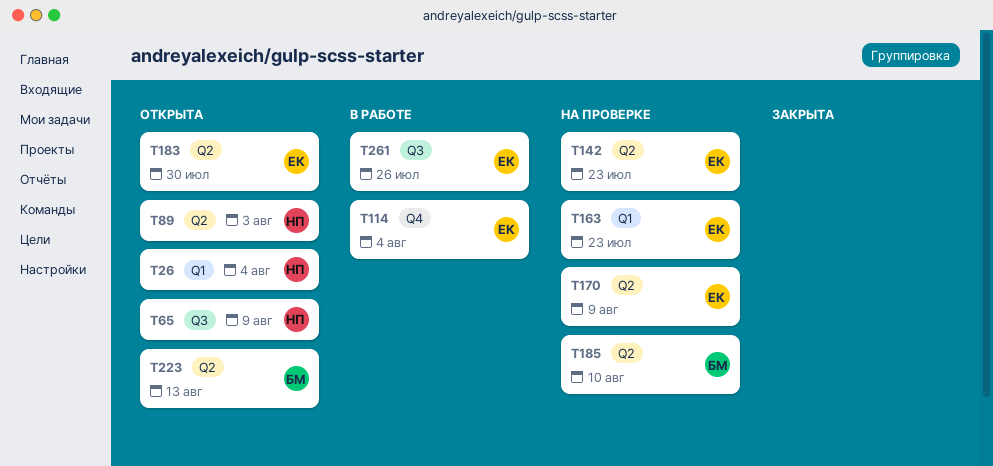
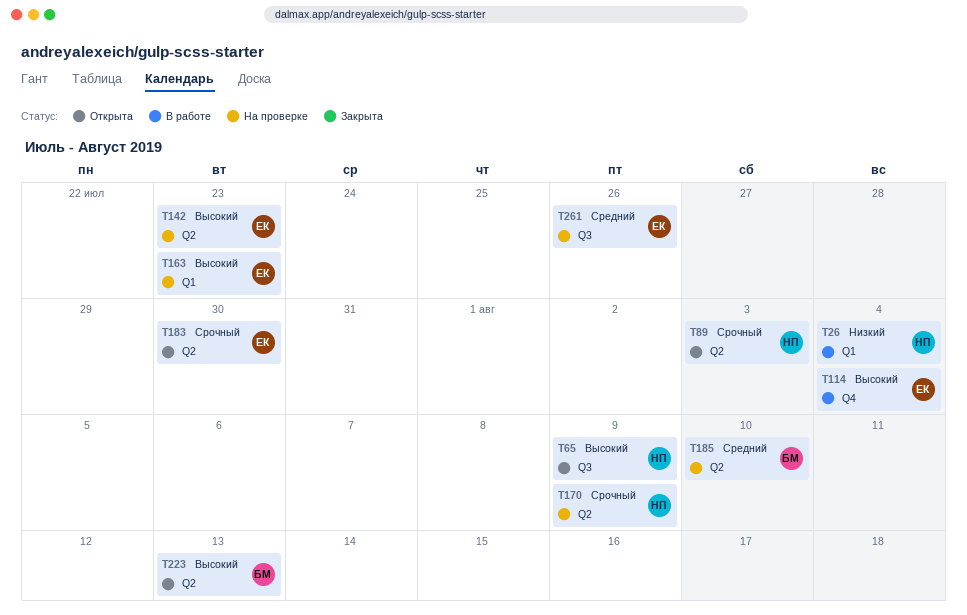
T26, status: Открыта -> В работе
T170, owner: ЕК -> НП
T261, status: В работе -> На проверке

